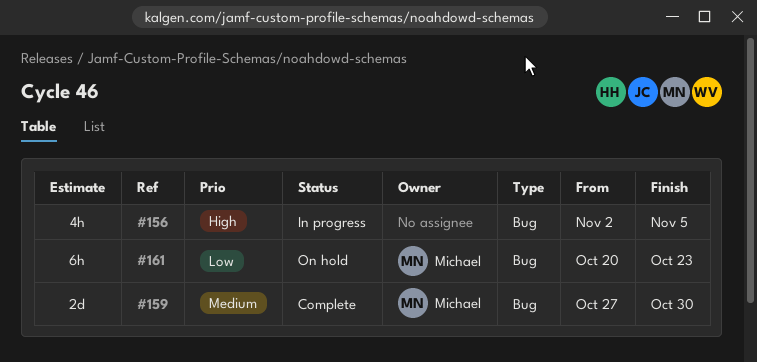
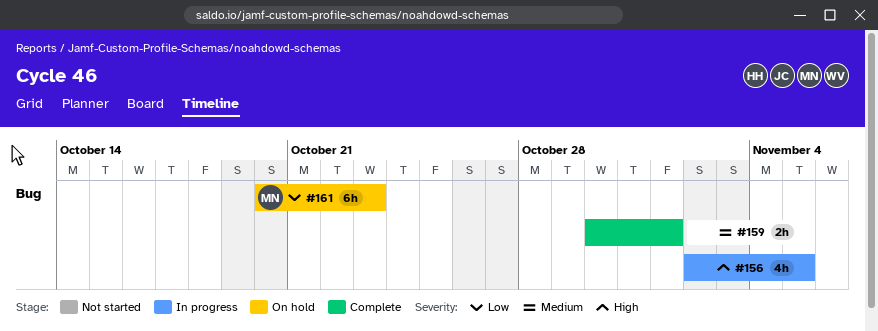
#159, owner: Michael -> none
#159, estimate: 2d -> 2h
#159, start: Oct 27 -> Oct 30
#159, due: Oct 30 -> Nov 1

